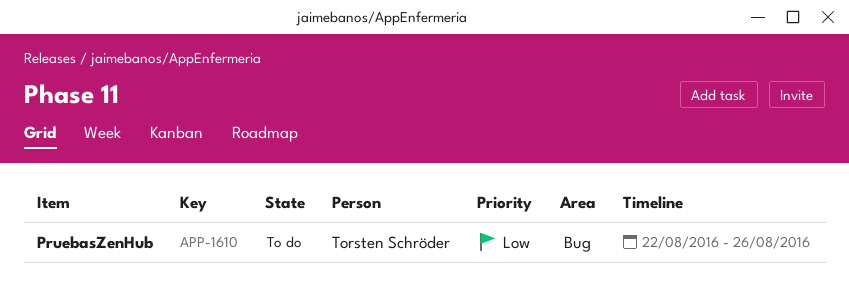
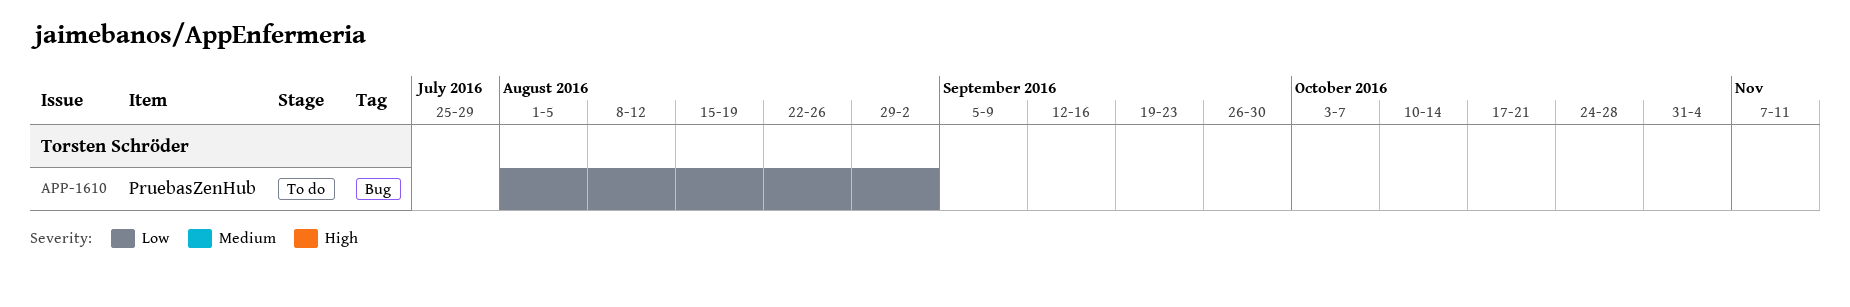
APP-1610, start: Aug 22 -> Aug 1
APP-1610, due: Aug 26 -> Sep 2

